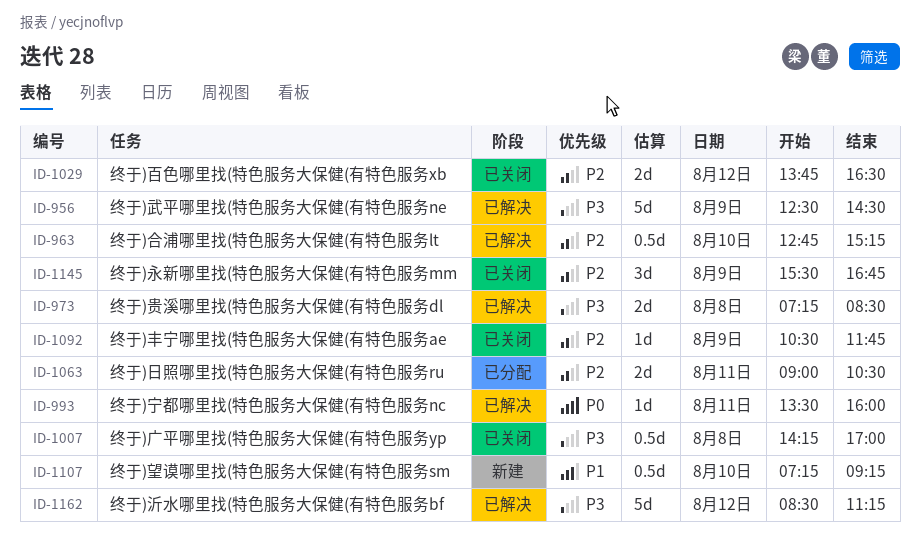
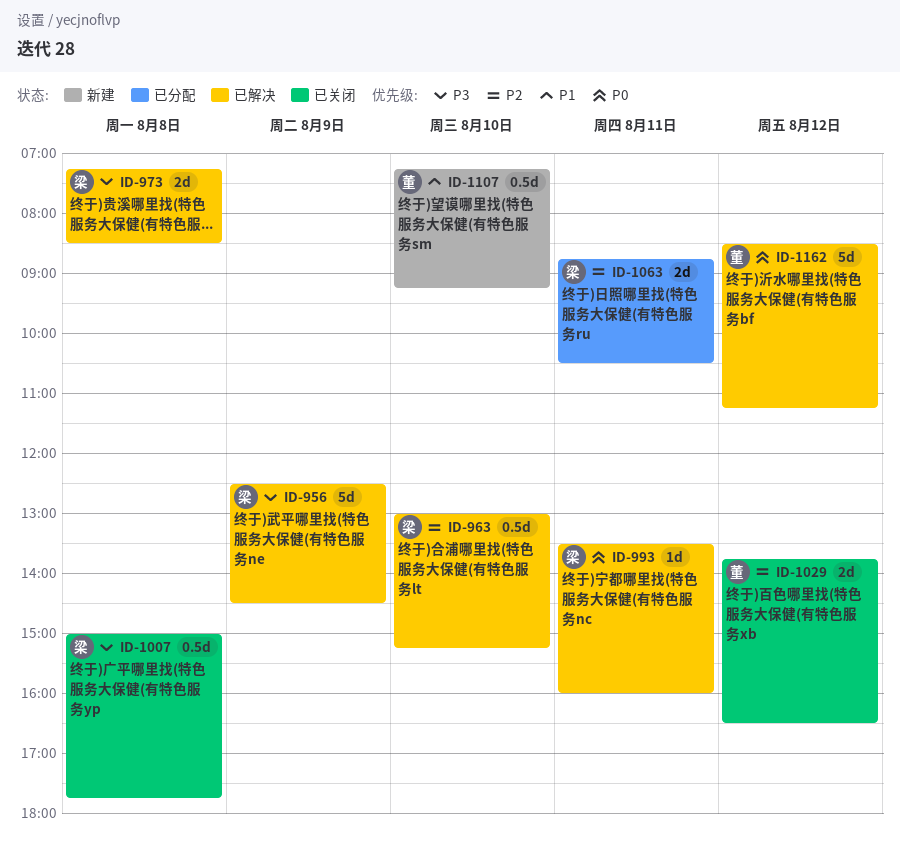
ID-963, begins: 12:45 -> 13:00
ID-1007, begins: 14:15 -> 15:00
ID-1007, ends: 17:00 -> 17:45
ID-1063, begins: 09:00 -> 08:45
ID-1092: present -> none
ID-1145: present -> none
ID-1162, priority: P3 -> P0

